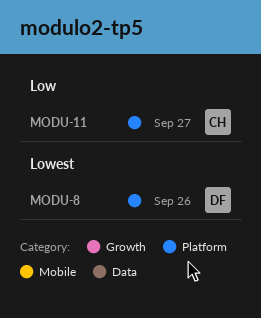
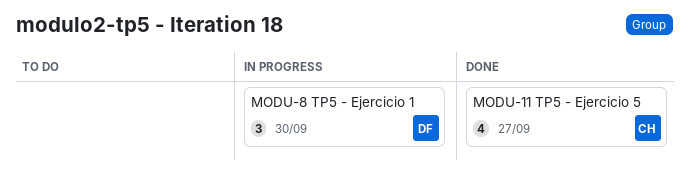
MODU-8, due: Sep 26 -> Sep 30

